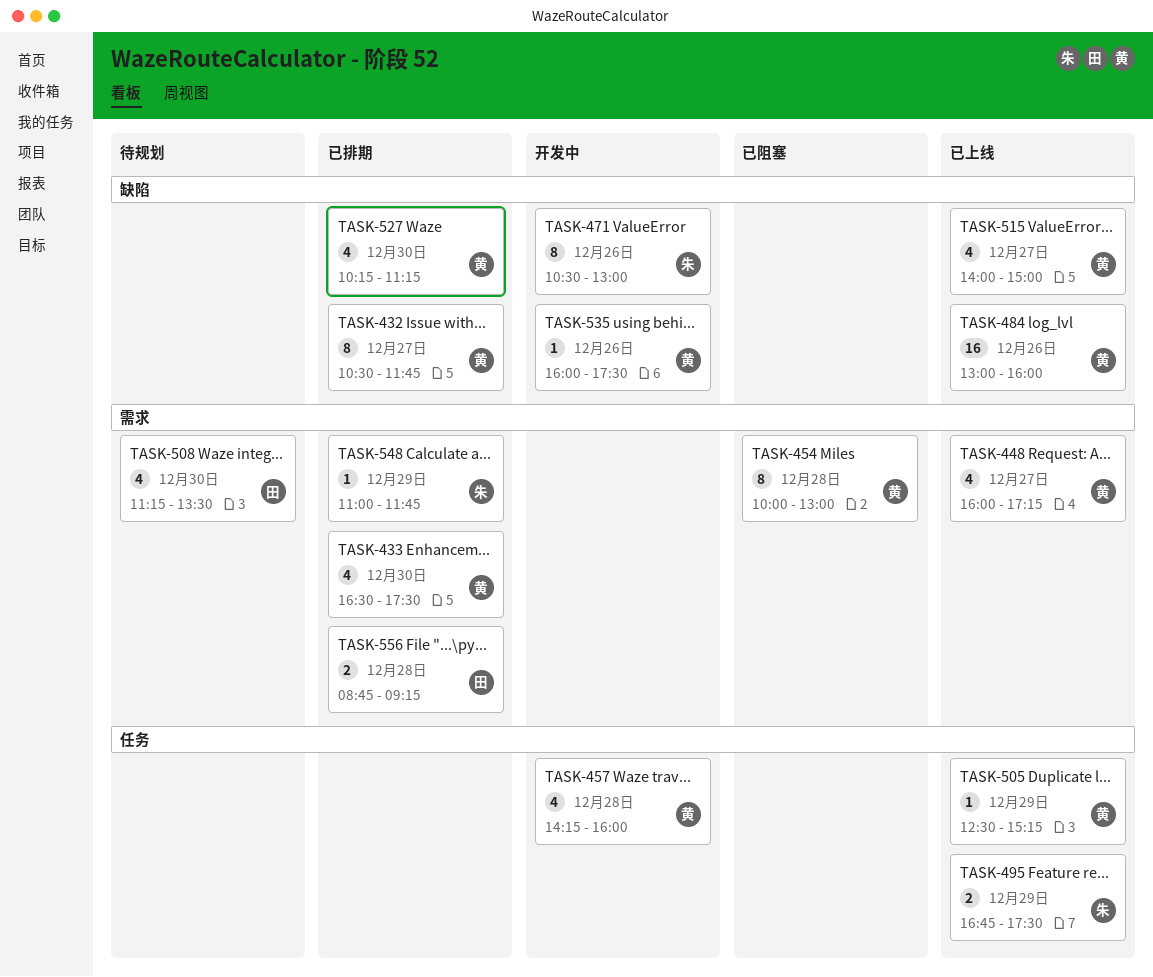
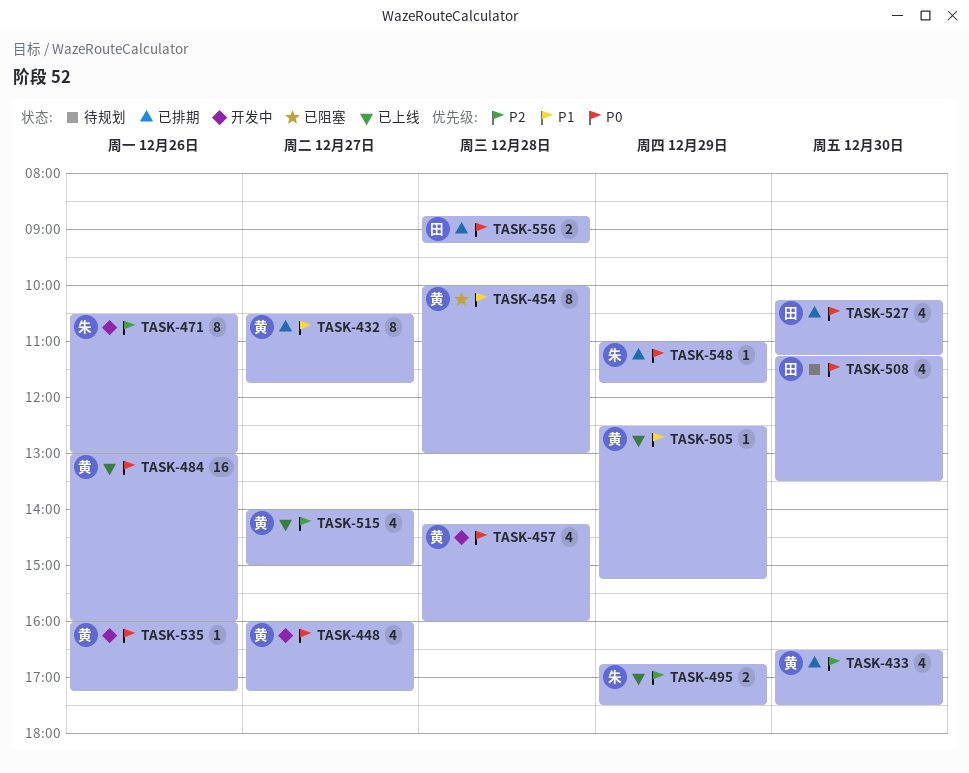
TASK-448, status: 已上线 -> 开发中
TASK-527, owner: 黄 -> 田
TASK-535, ends: 17:30 -> 17:15

